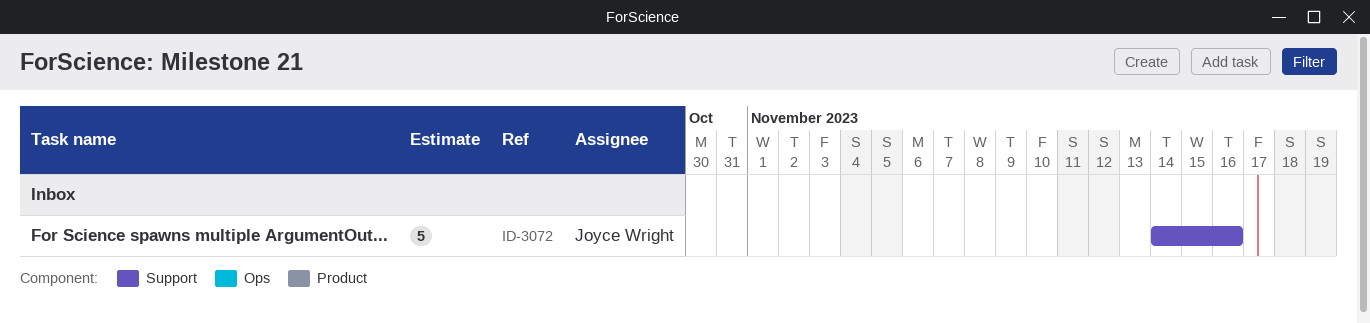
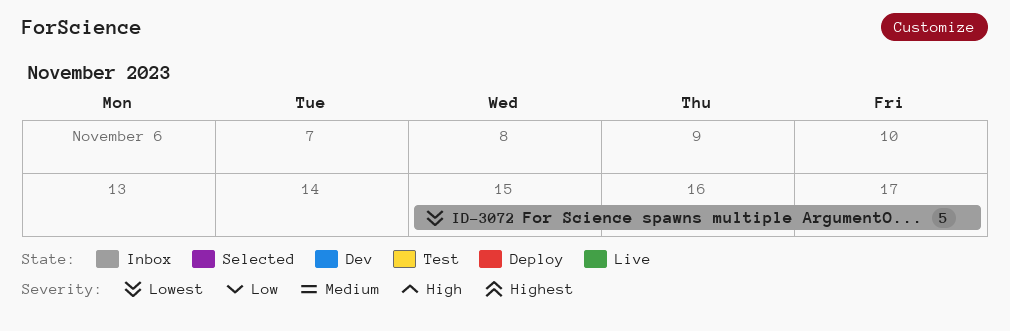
ID-3072, start: Nov 14 -> Nov 15
ID-3072, due: Nov 16 -> Nov 17

